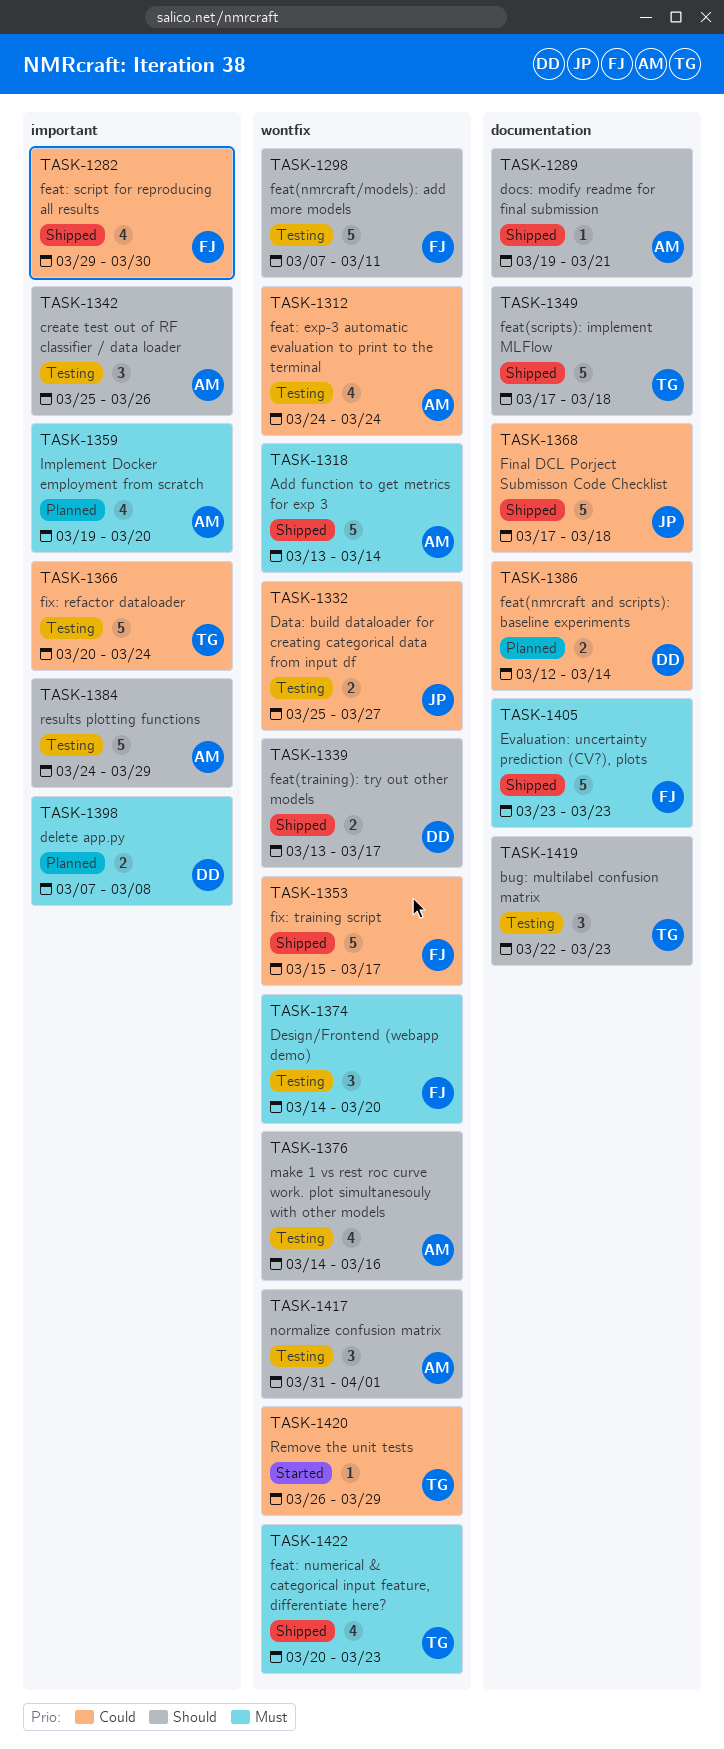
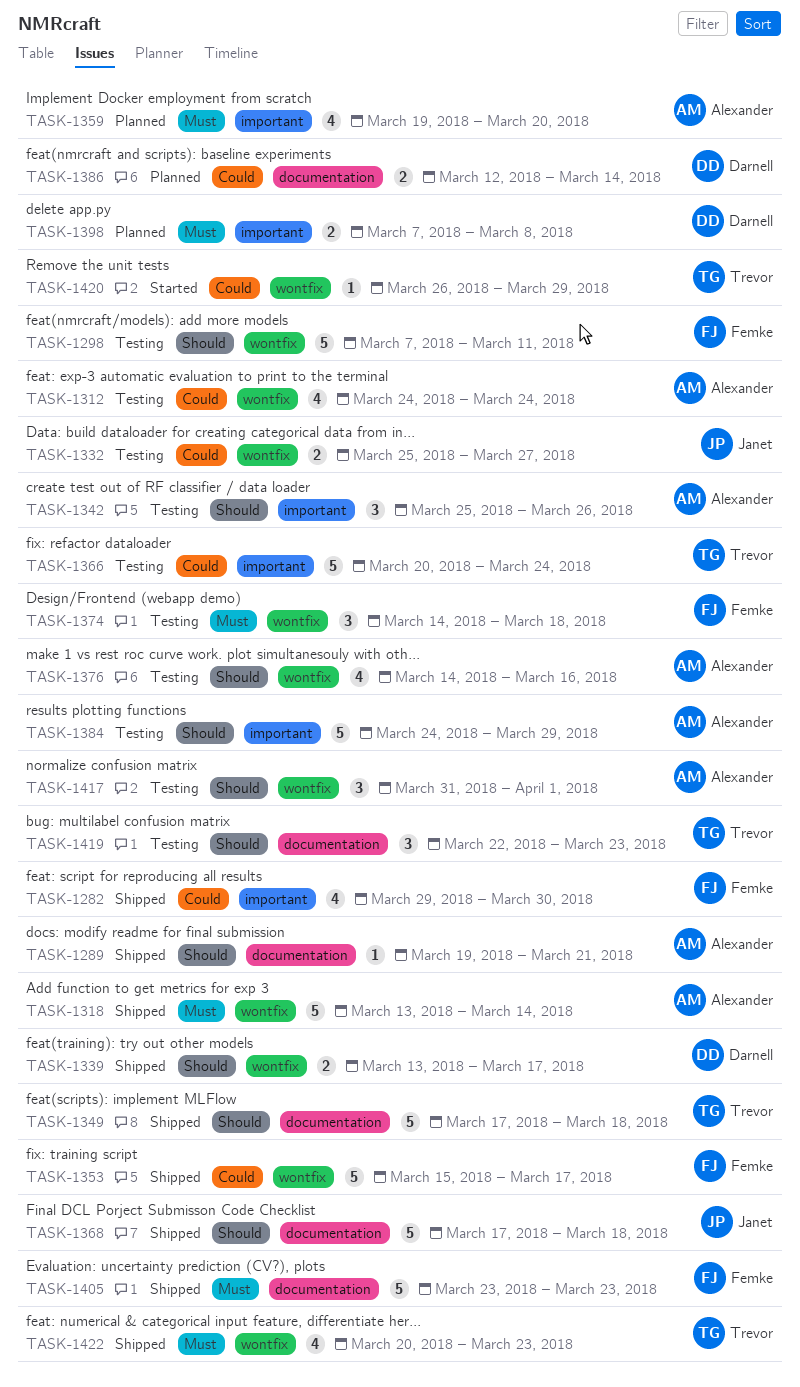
TASK-1368, priority: Could -> Should
TASK-1374, due: Mar 20 -> Mar 18

